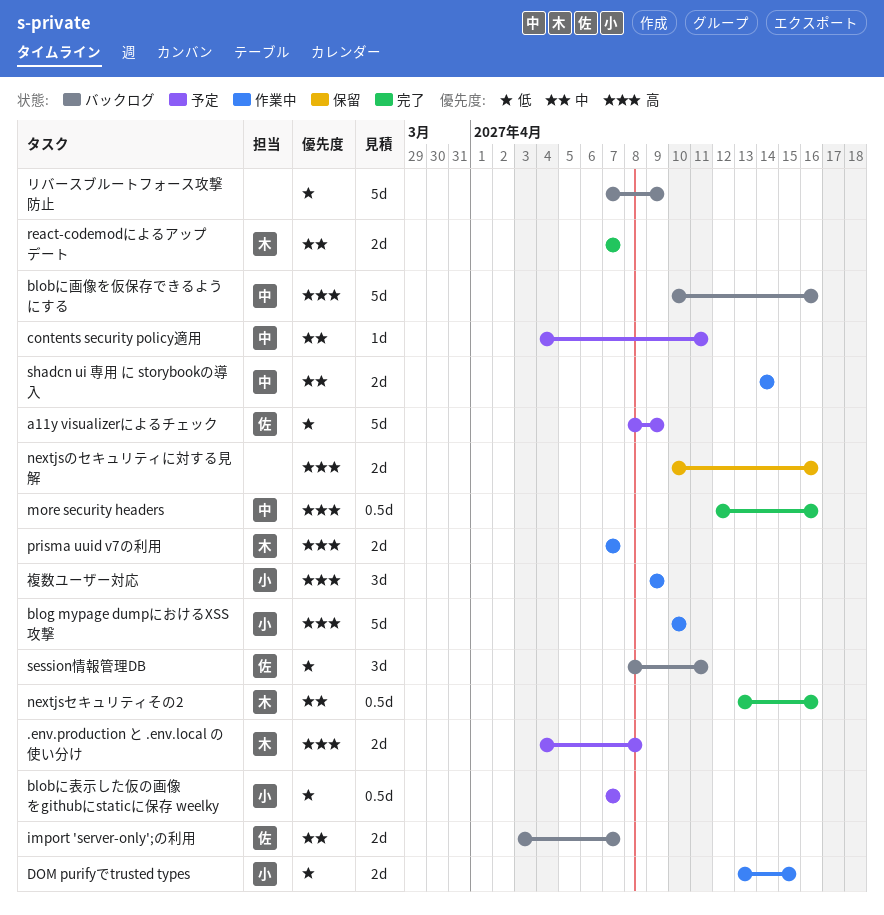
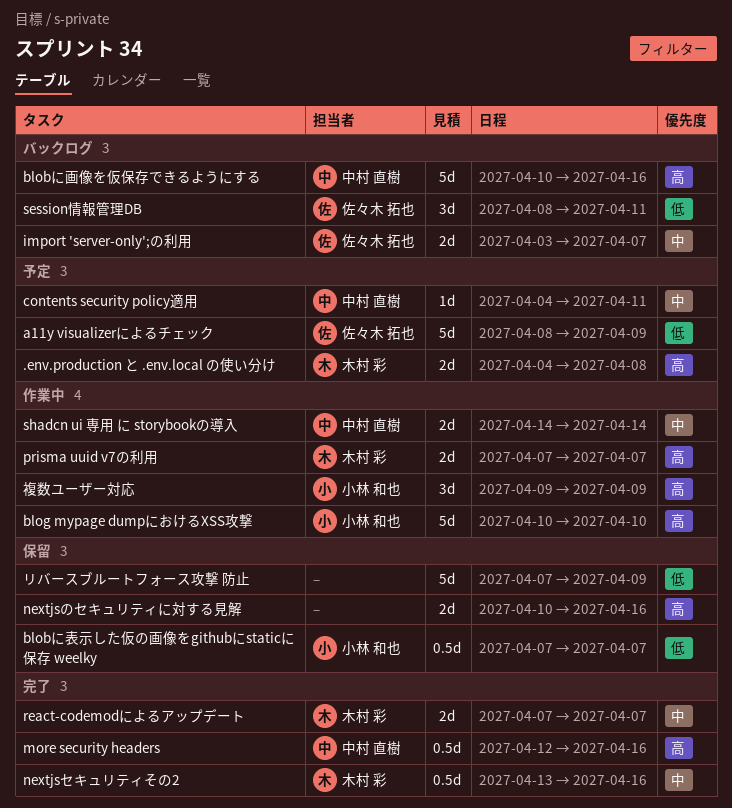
blobに表示した仮の画像をgithubにstaticに保存 weelky, status: 予定 -> 保留
DOM purifyでtrusted types: present -> none
リバースブルートフォース攻撃 防止, status: バックログ -> 保留

